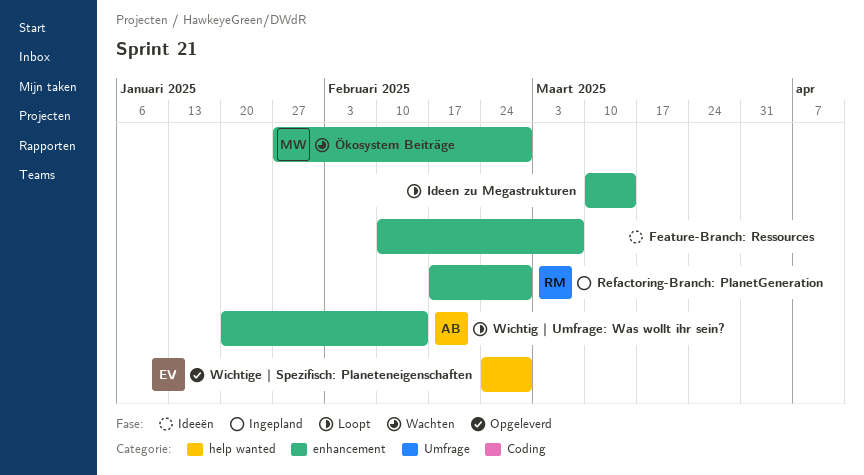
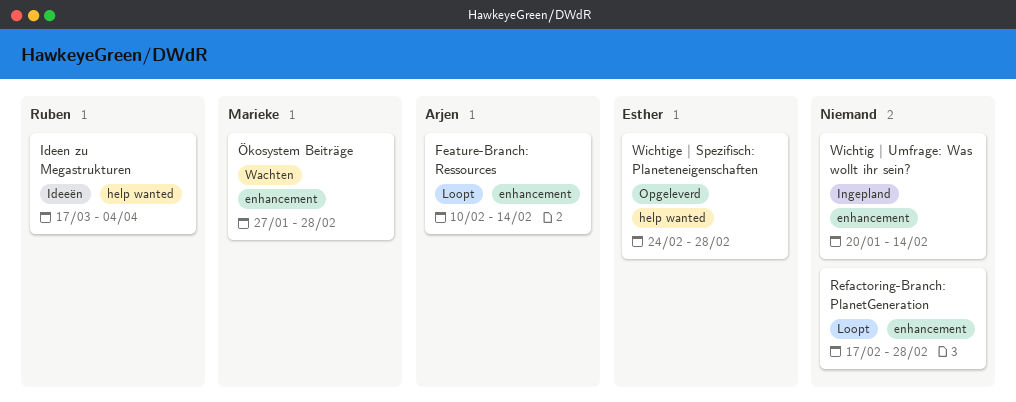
Feature-Branch: Ressources, status: Ideeën -> Loopt
Feature-Branch: Ressources, owner: none -> Arjen
Feature-Branch: Ressources, due: Mar 7 -> Feb 14
Ideen zu Megastrukturen, status: Loopt -> Ideeën
Ideen zu Megastrukturen, owner: none -> Ruben
Ideen zu Megastrukturen, label: enhancement -> help wanted
Ideen zu Megastrukturen, start: Mar 10 -> Mar 17
Ideen zu Megastrukturen, due: Mar 14 -> Apr 4
Refactoring-Branch: PlanetGeneration, status: Ingepland -> Loopt
Refactoring-Branch: PlanetGeneration, owner: Ruben -> none
Wichtig | Umfrage: Was wollt ihr sein?, status: Loopt -> Ingepland
Wichtig | Umfrage: Was wollt ihr sein?, owner: Arjen -> none

